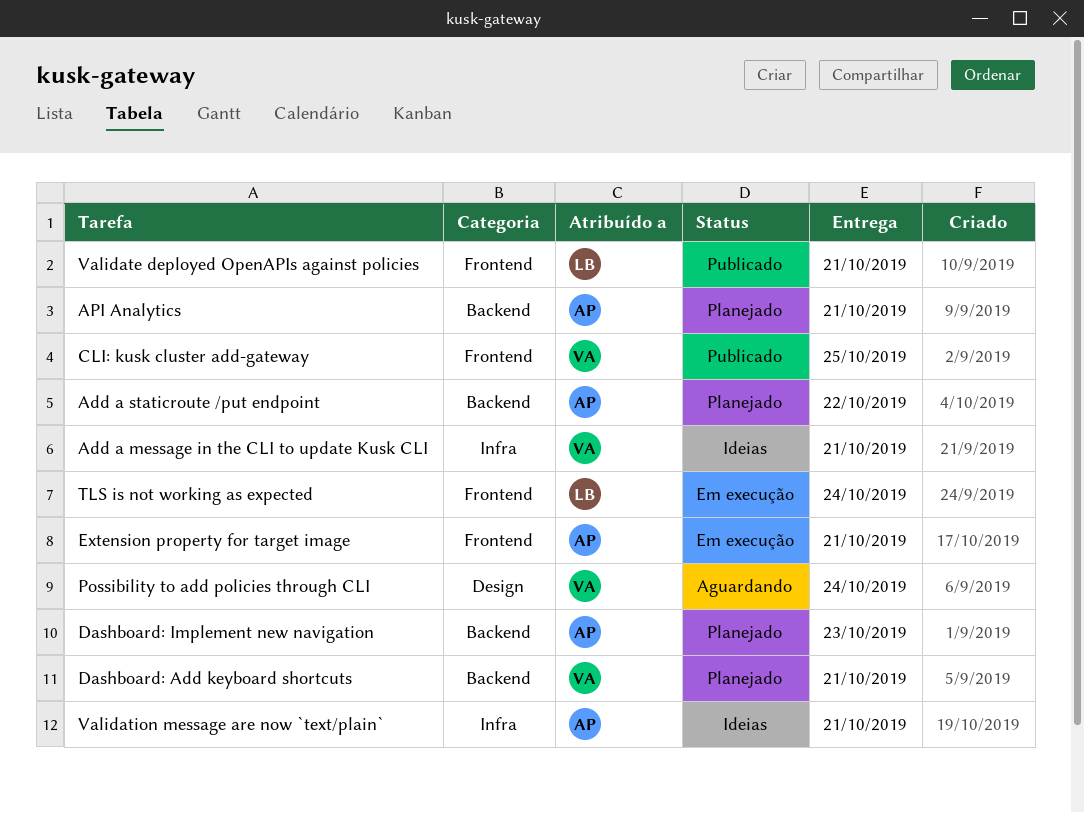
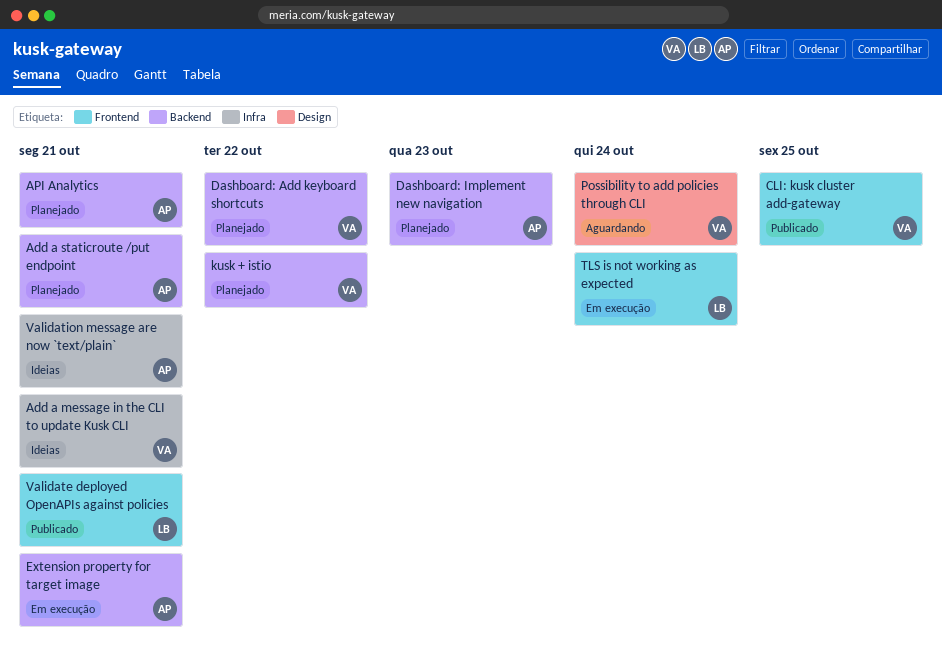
Add a staticroute /put endpoint, due: Oct 22 -> Oct 21
Dashboard: Add keyboard shortcuts, due: Oct 21 -> Oct 22
Extension property for target image, label: Frontend -> Backend
kusk + istio: none -> present

